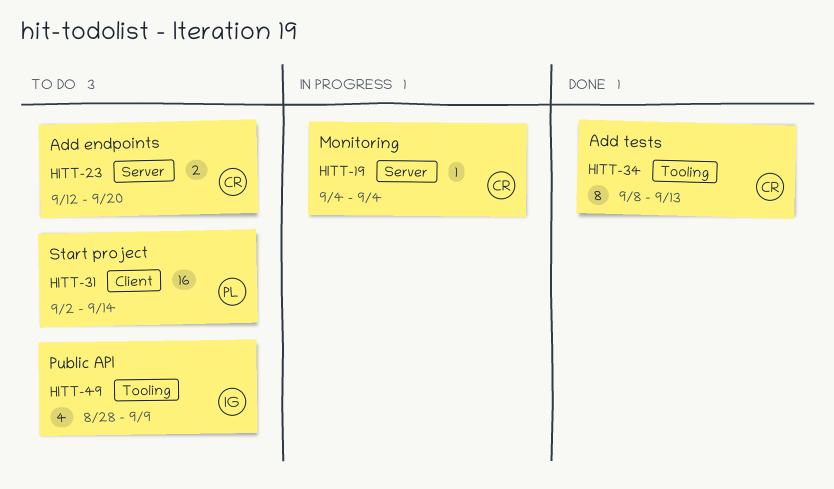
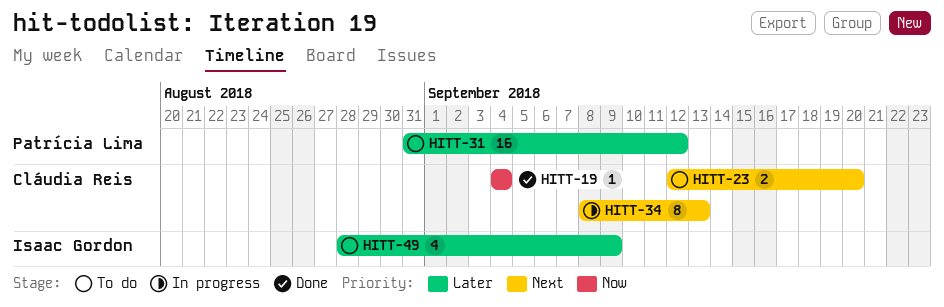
HITT-19, status: In progress -> Done
HITT-31, start: Sep 2 -> Aug 31
HITT-31, due: Sep 14 -> Sep 12
HITT-34, status: Done -> In progress

